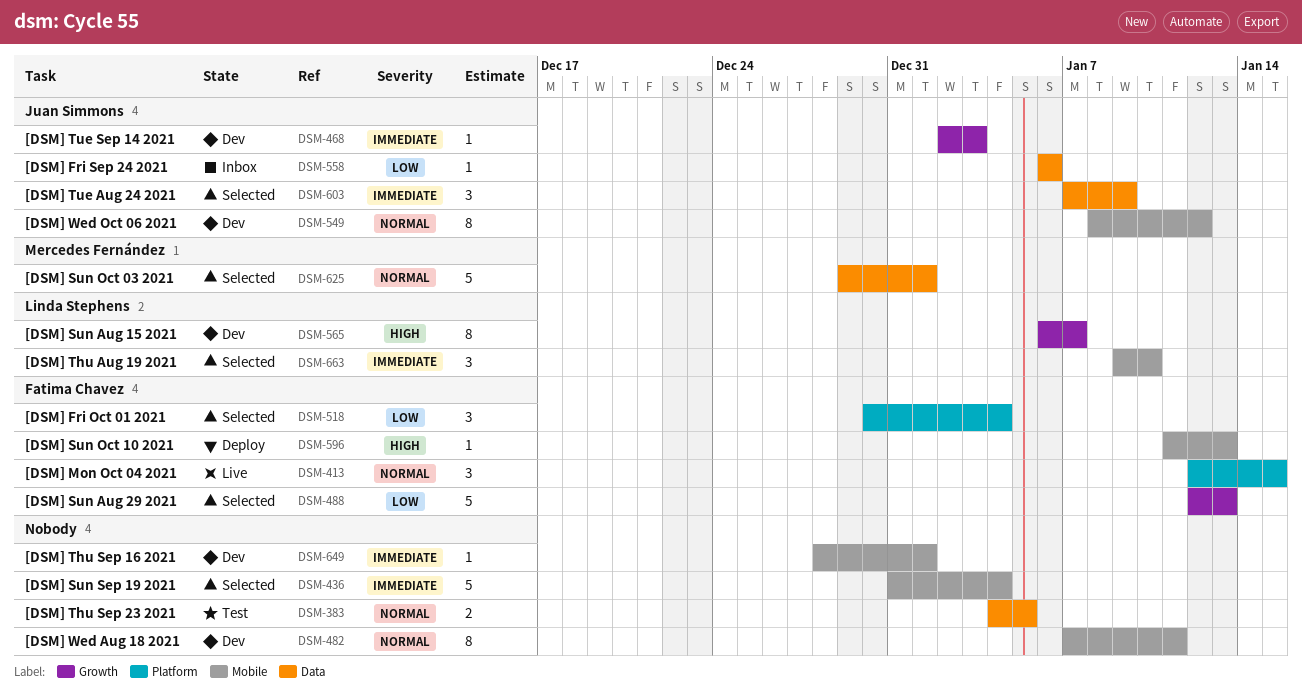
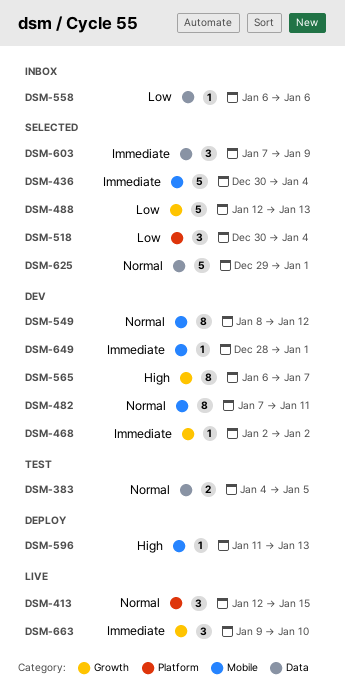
DSM-436, start: Dec 31 -> Dec 30
DSM-468, due: Jan 3 -> Jan 2
DSM-663, status: Selected -> Live
DSM-663, label: Mobile -> Growth

